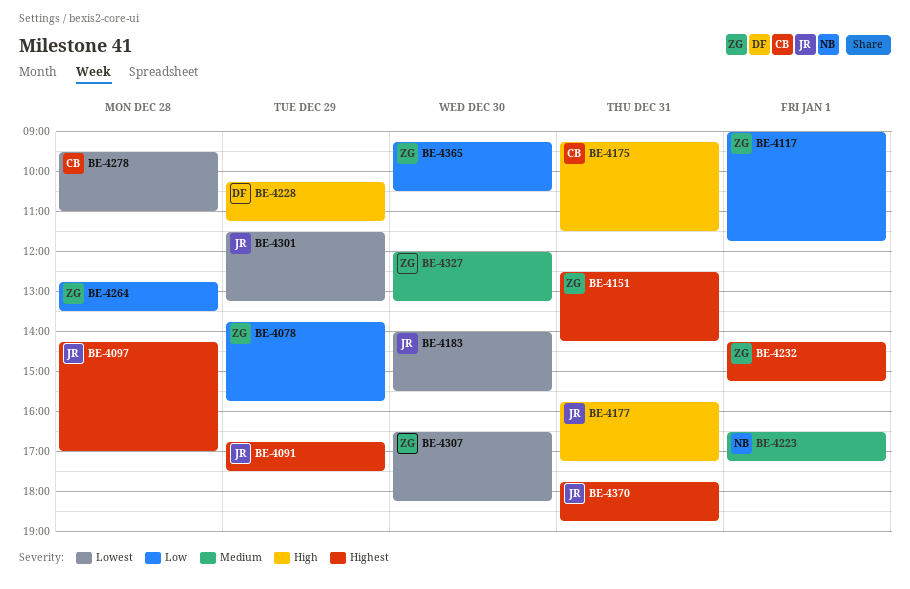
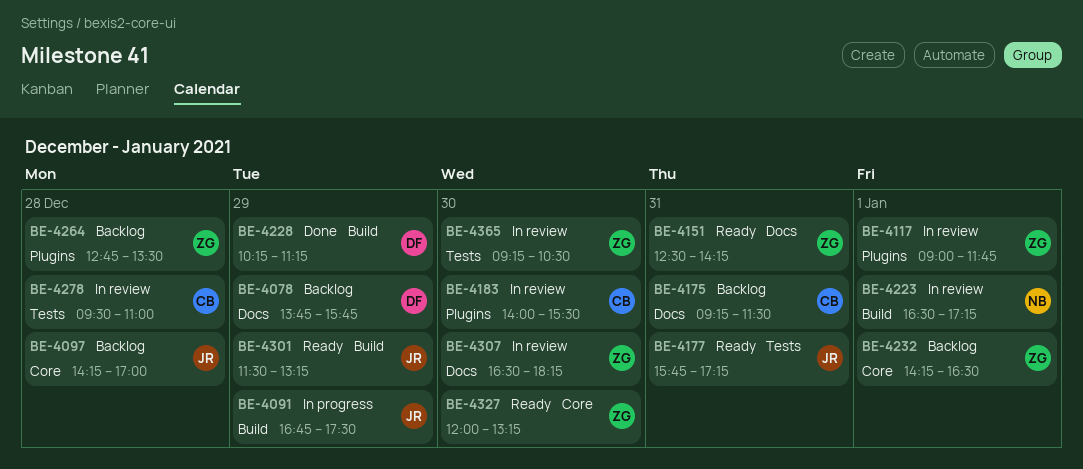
BE-4078, owner: ZG -> DF
BE-4183, owner: JR -> CB
BE-4232, ends: 15:15 -> 16:30
BE-4370: present -> none

